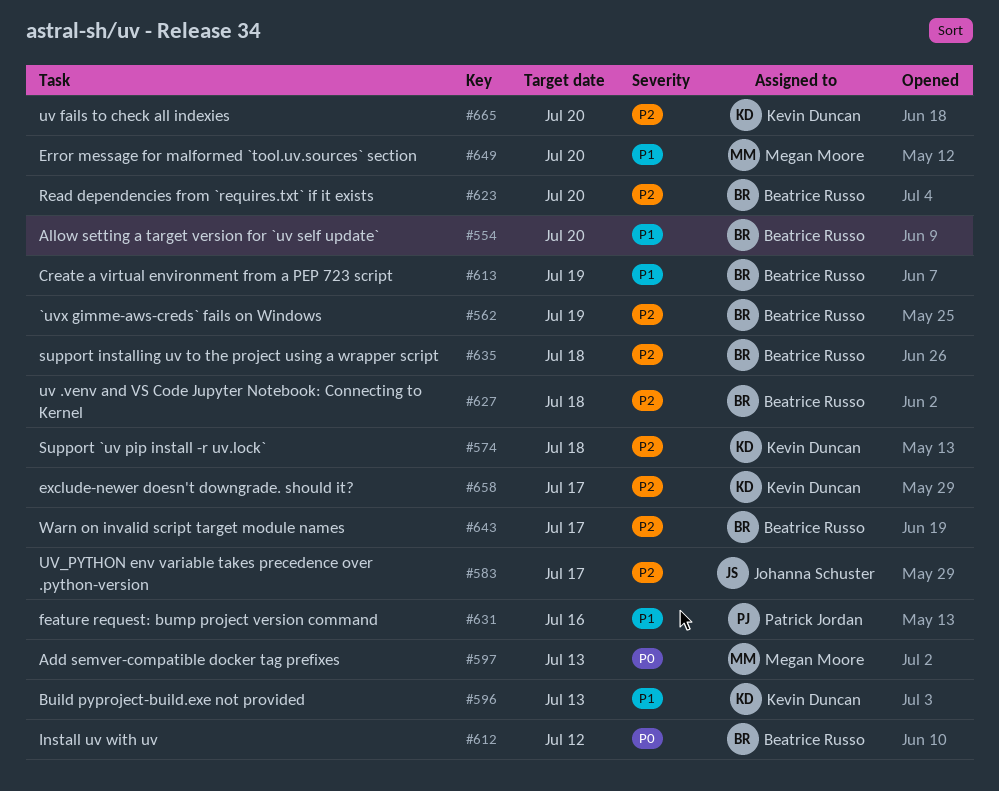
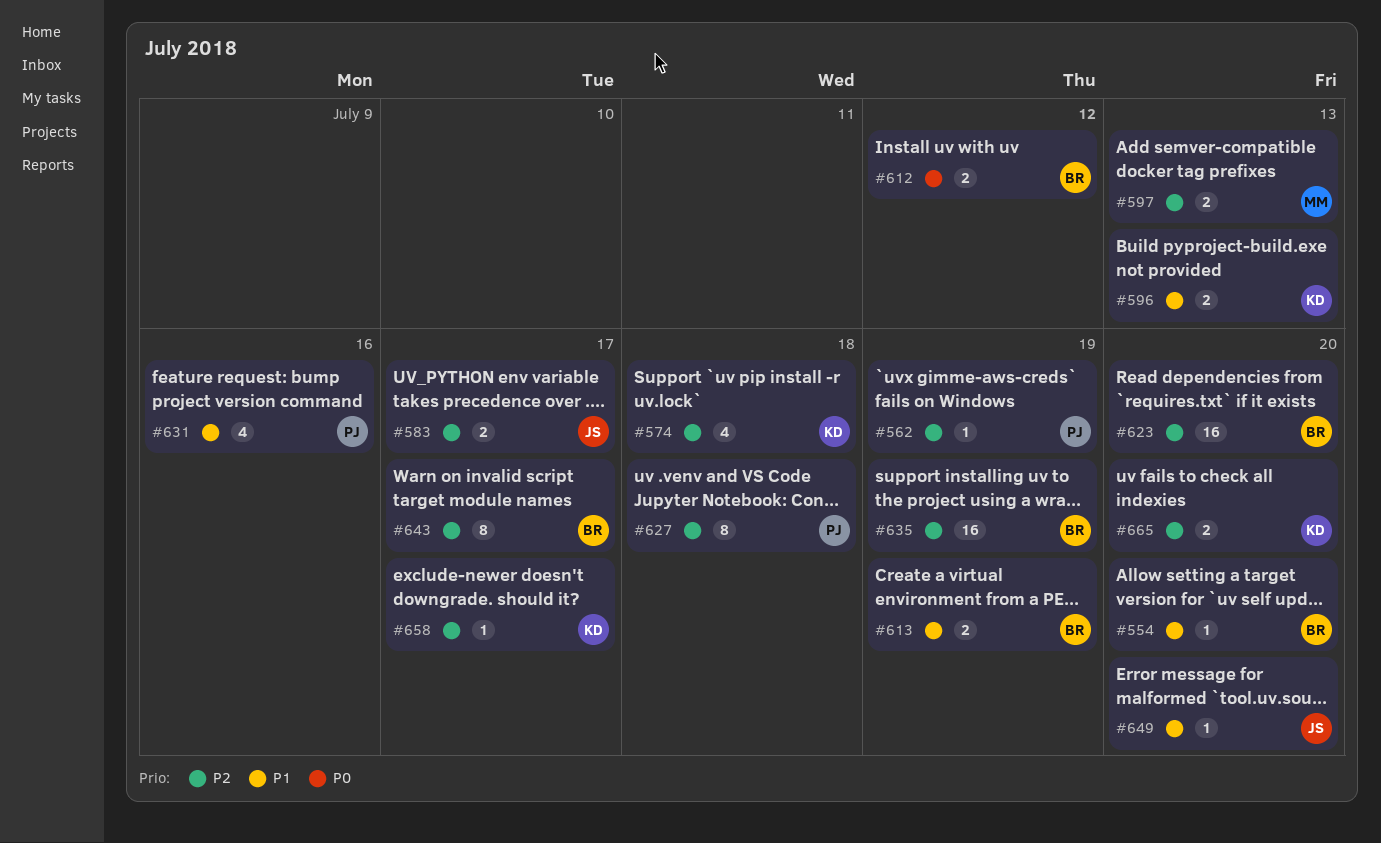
#562, owner: Beatrice Russo -> Patrick Jordan
#597, priority: P0 -> P2
#627, owner: Beatrice Russo -> Patrick Jordan
#635, due: Jul 18 -> Jul 19
#649, owner: Megan Moore -> Johanna Schuster

